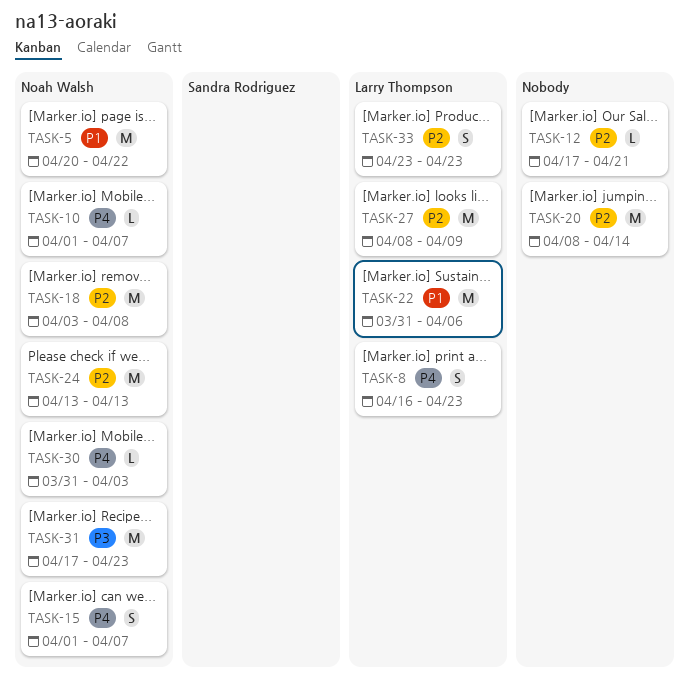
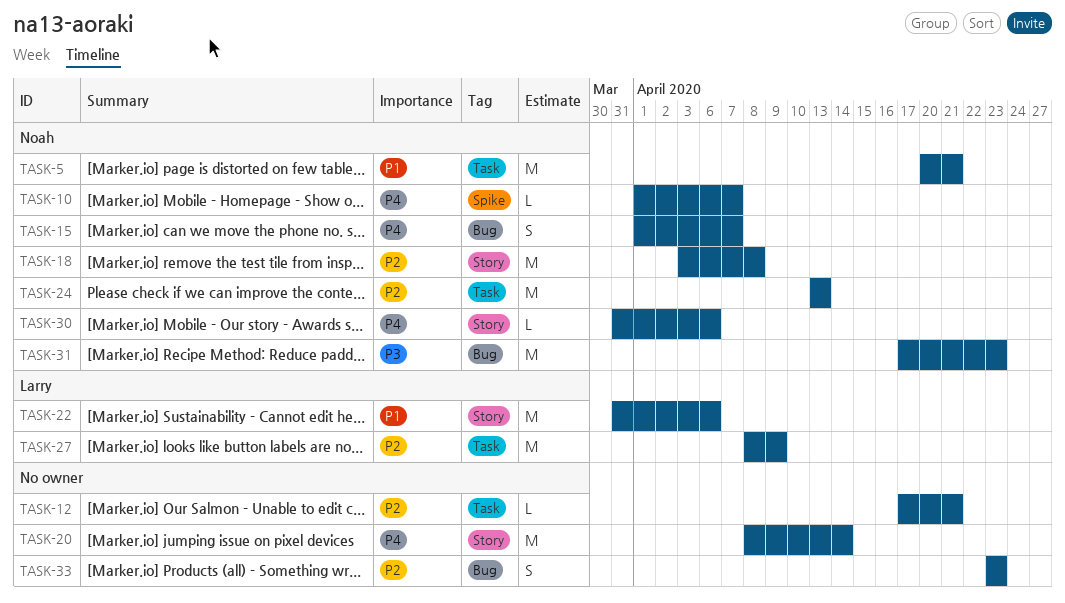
TASK-5, due: Apr 22 -> Apr 21
TASK-8: present -> none
TASK-20, priority: P2 -> P4
TASK-30, due: Apr 3 -> Apr 6
TASK-33, owner: Larry Thompson -> none

